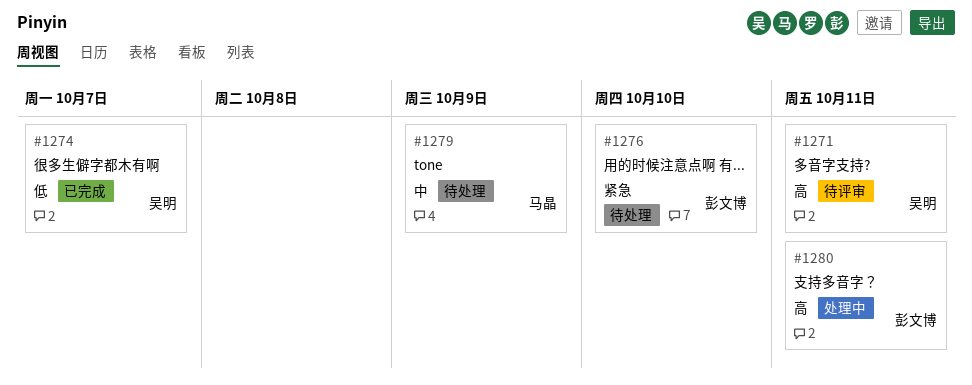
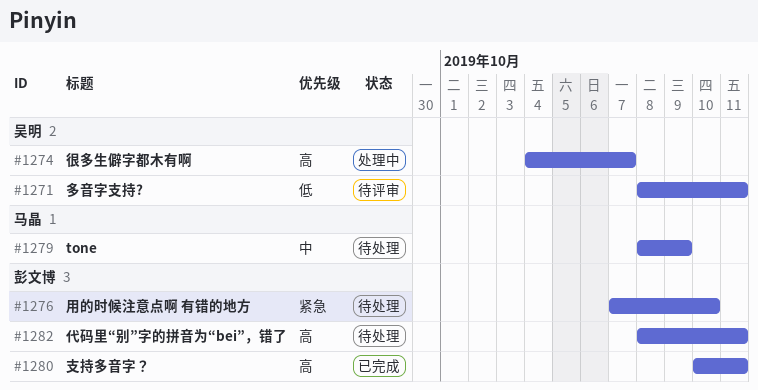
#1271, priority: 高 -> 低
#1274, status: 已完成 -> 处理中
#1274, priority: 低 -> 高
#1280, status: 处理中 -> 已完成
#1282: none -> present

